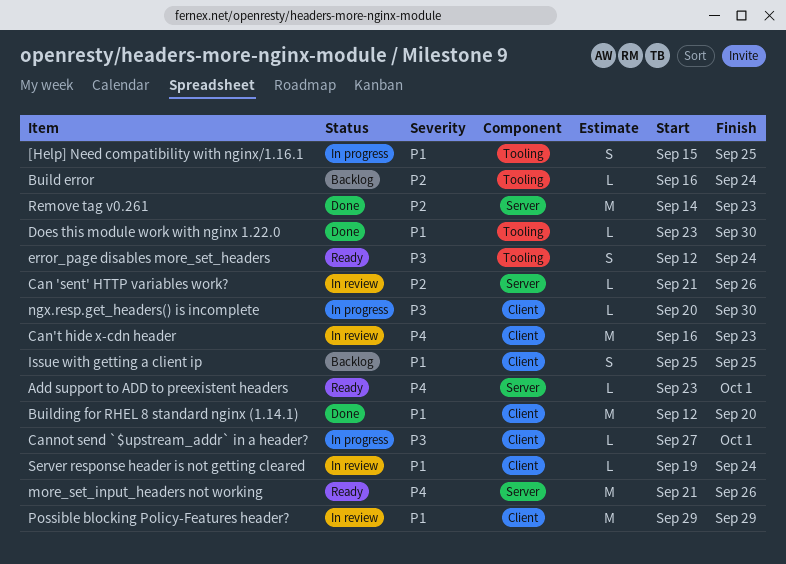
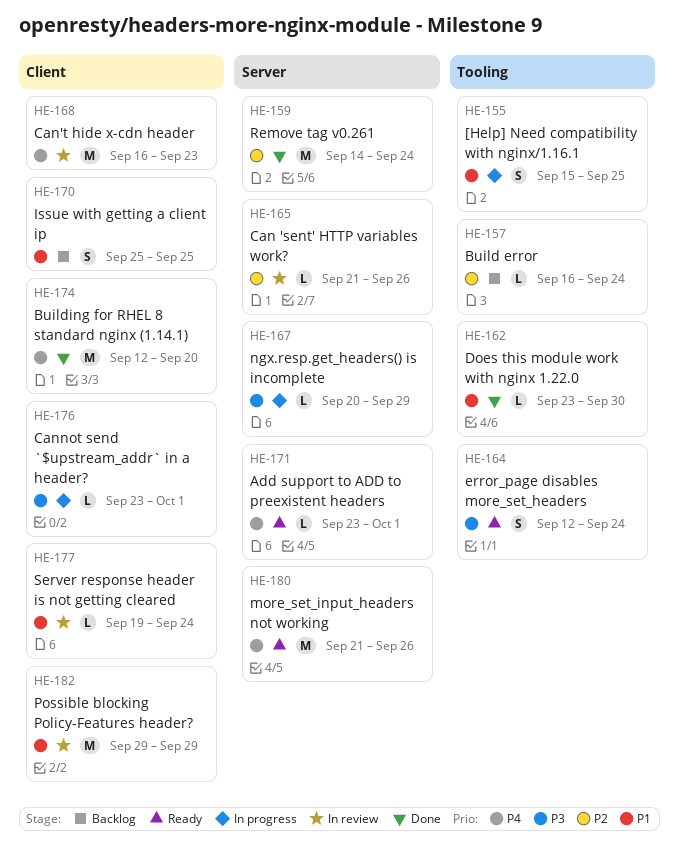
Building for RHEL 8 standard nginx (1.14.1), priority: P1 -> P4
Cannot send `$upstream_addr` in a header?, start: Sep 27 -> Sep 23
ngx.resp.get_headers() is incomplete, label: Client -> Server
ngx.resp.get_headers() is incomplete, due: Sep 30 -> Sep 29
Remove tag v0.261, due: Sep 23 -> Sep 24

